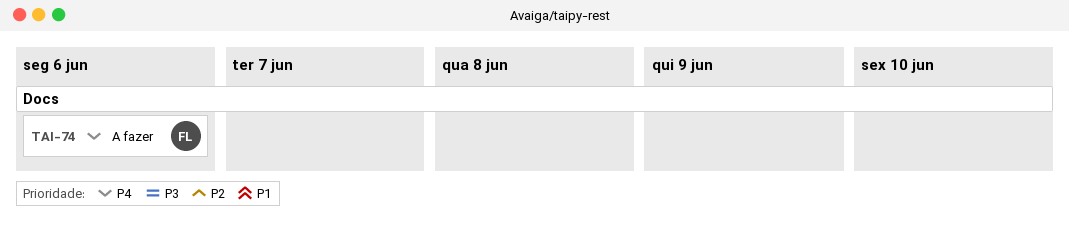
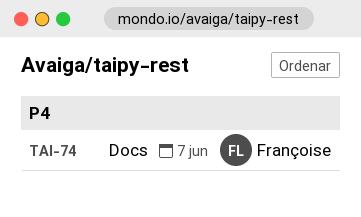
TAI-74, due: Jun 6 -> Jun 7

